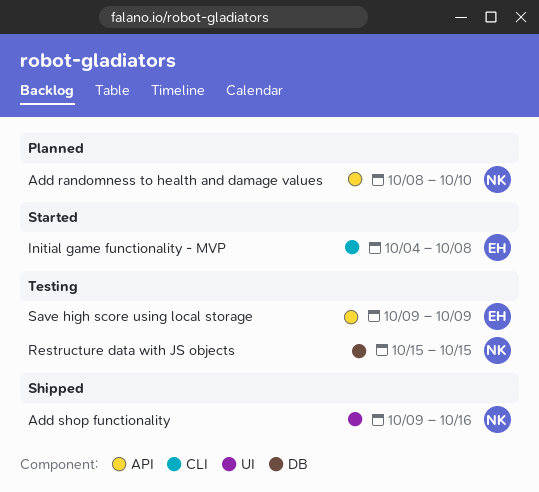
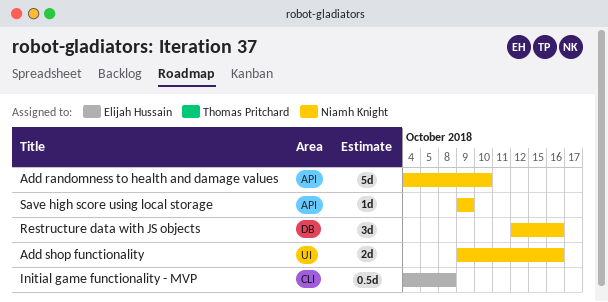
Add randomness to health and damage values, start: Oct 8 -> Oct 4
Restructure data with JS objects, start: Oct 15 -> Oct 12
Restructure data with JS objects, due: Oct 15 -> Oct 16
Save high score using local storage, owner: Elijah Hussain -> Niamh Knight

